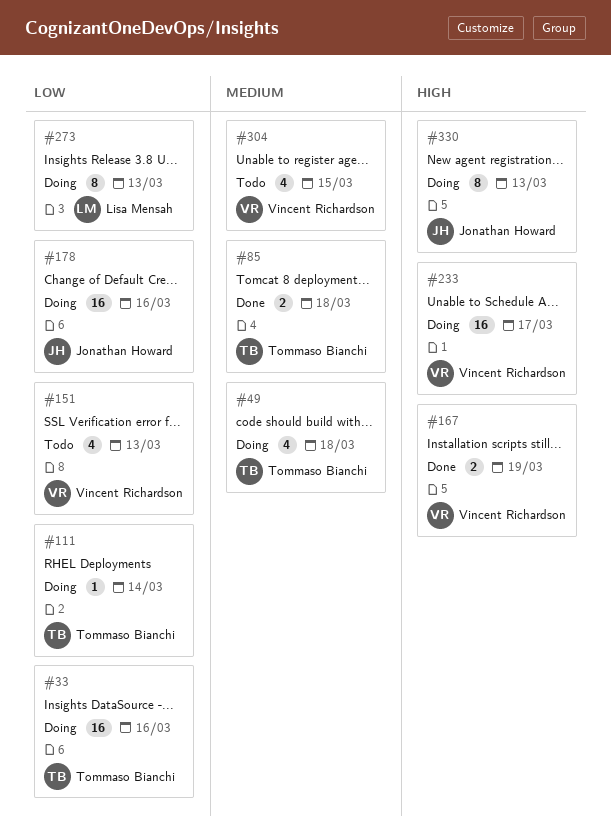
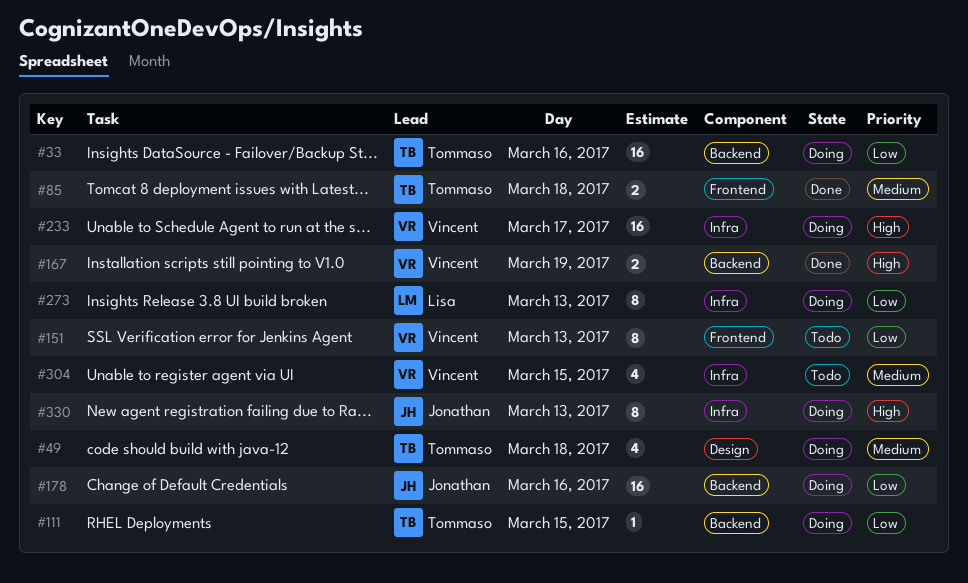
#111, day: Mar 14 -> Mar 15
#151, estimate: 4 -> 8

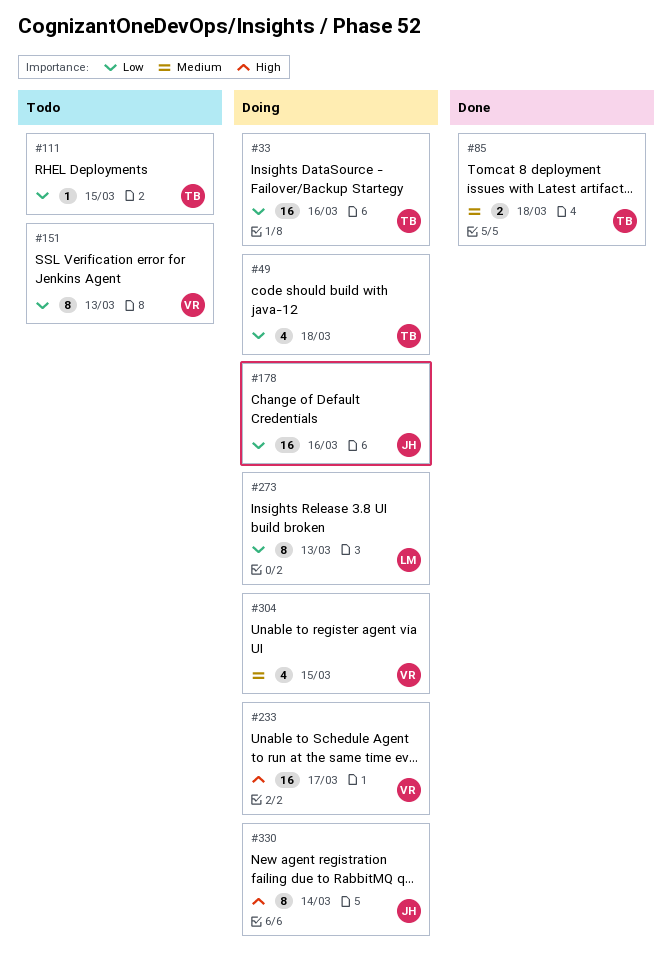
#49, priority: Medium -> Low
#111, status: Doing -> Todo
#167: present -> none
#304, status: Todo -> Doing
#330, day: Mar 13 -> Mar 14

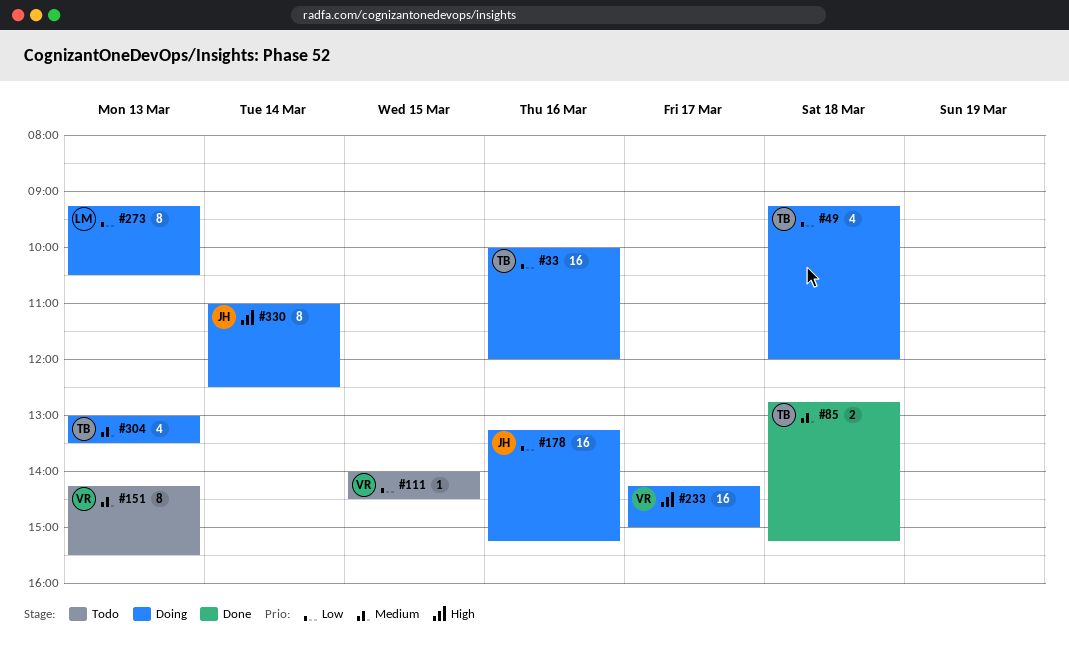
#111, owner: TB -> VR
#151, priority: Low -> Medium
#304, owner: VR -> TB
#304, day: Mar 15 -> Mar 13

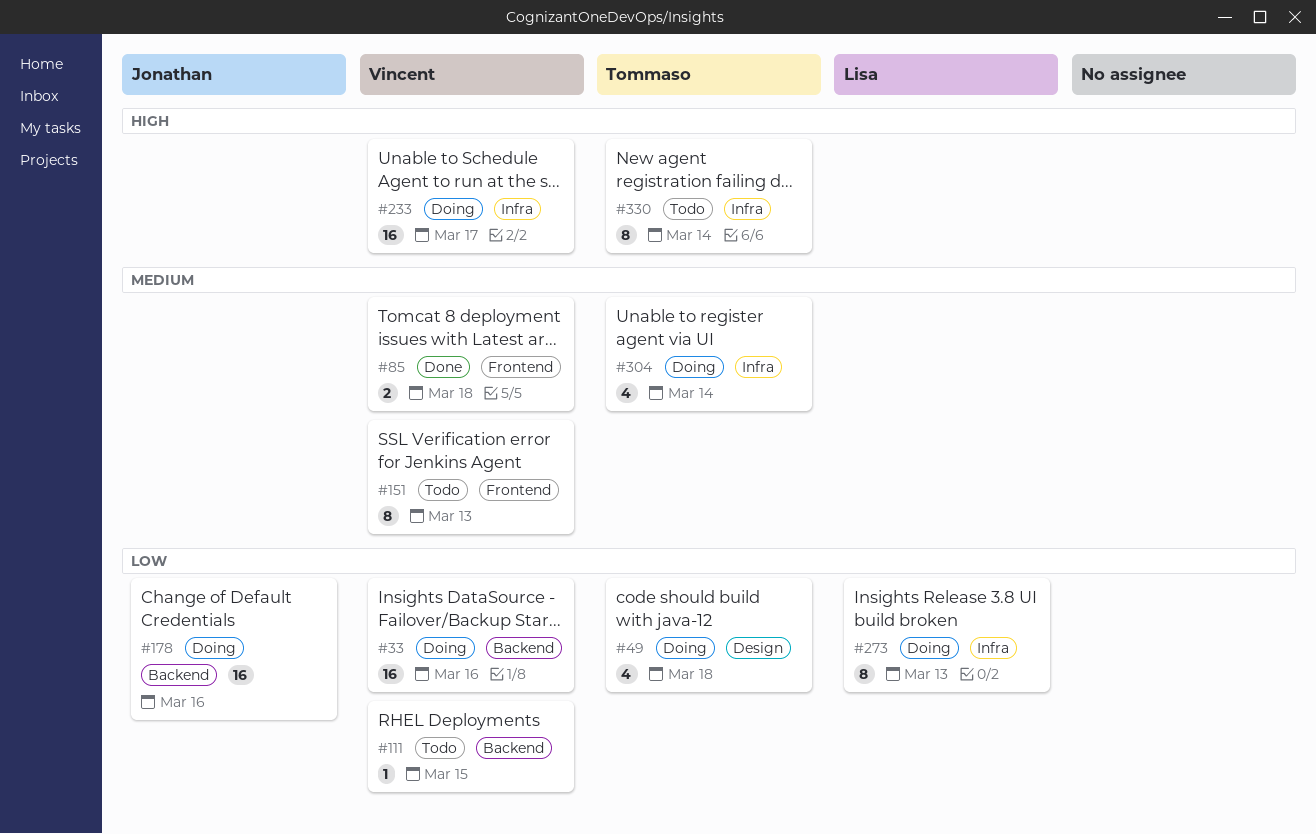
#33, owner: Tommaso -> Vincent
#85, owner: Tommaso -> Vincent
#304, day: Mar 13 -> Mar 14
#330, status: Doing -> Todo
#330, owner: Jonathan -> Tommaso

